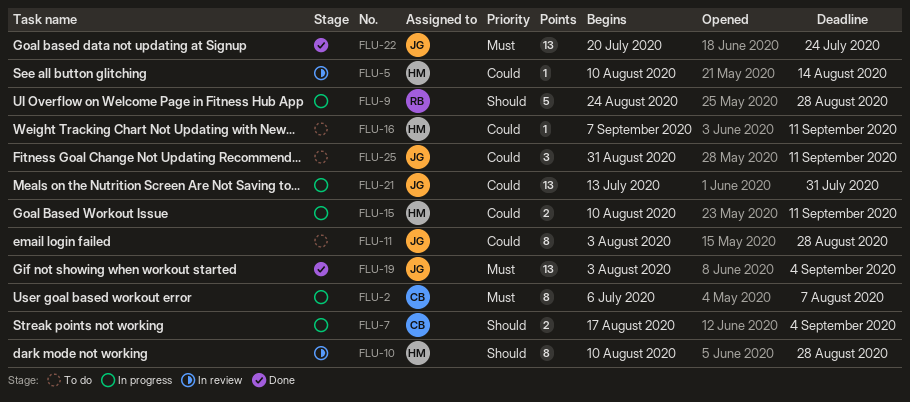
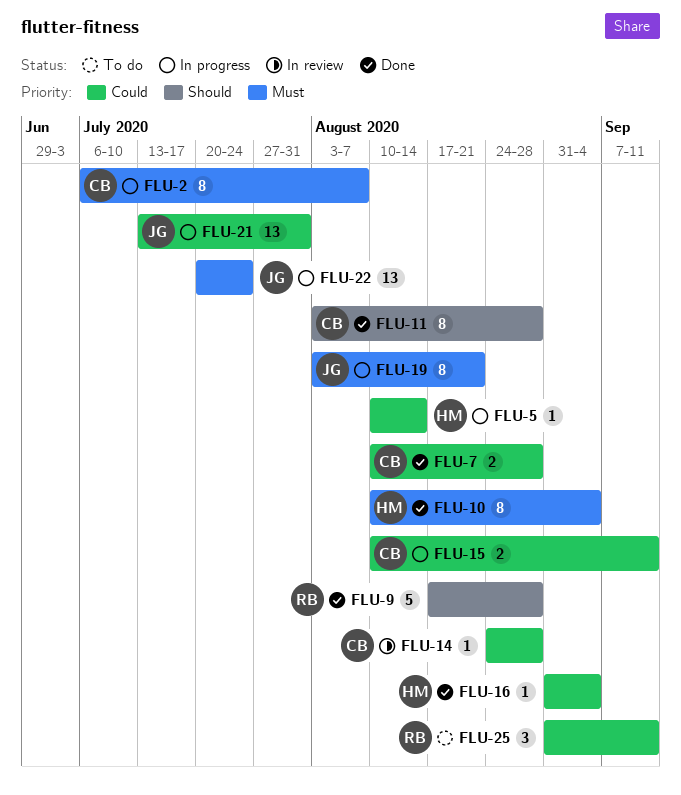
FLU-5, status: In review -> In progress
FLU-7, status: In progress -> Done
FLU-7, priority: Should -> Could
FLU-7, start: Aug 17 -> Aug 10
FLU-7, due: Sep 4 -> Aug 28
FLU-9, status: In progress -> Done
FLU-9, start: Aug 24 -> Aug 17
FLU-10, status: In review -> Done
FLU-10, priority: Should -> Must
FLU-10, due: Aug 28 -> Sep 4
FLU-11, status: To do -> Done
FLU-11, owner: JG -> CB
FLU-11, priority: Could -> Should
FLU-14: none -> present
FLU-15, owner: HM -> CB
FLU-16, status: To do -> Done
FLU-16, start: Sep 7 -> Aug 31
FLU-16, due: Sep 11 -> Sep 4
FLU-19, status: Done -> In progress
FLU-19, estimate: 13 -> 8
FLU-19, due: Sep 4 -> Aug 21
FLU-22, status: Done -> In progress
FLU-25, owner: JG -> RB

